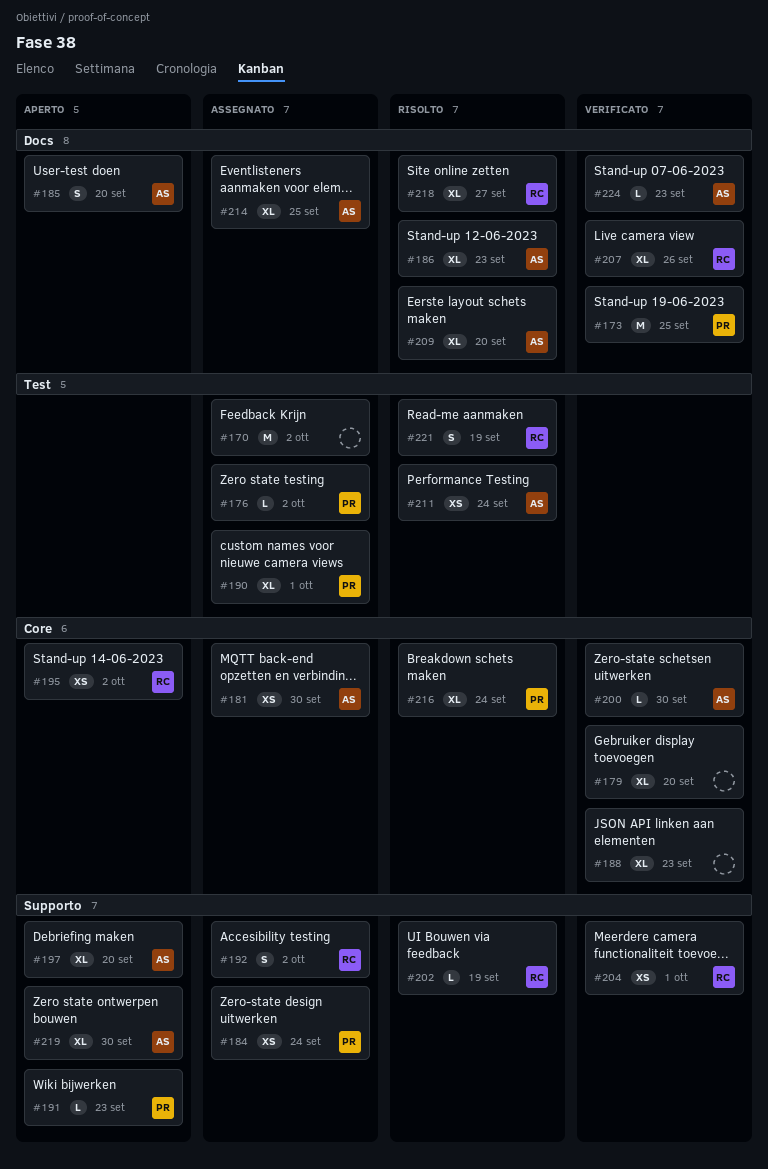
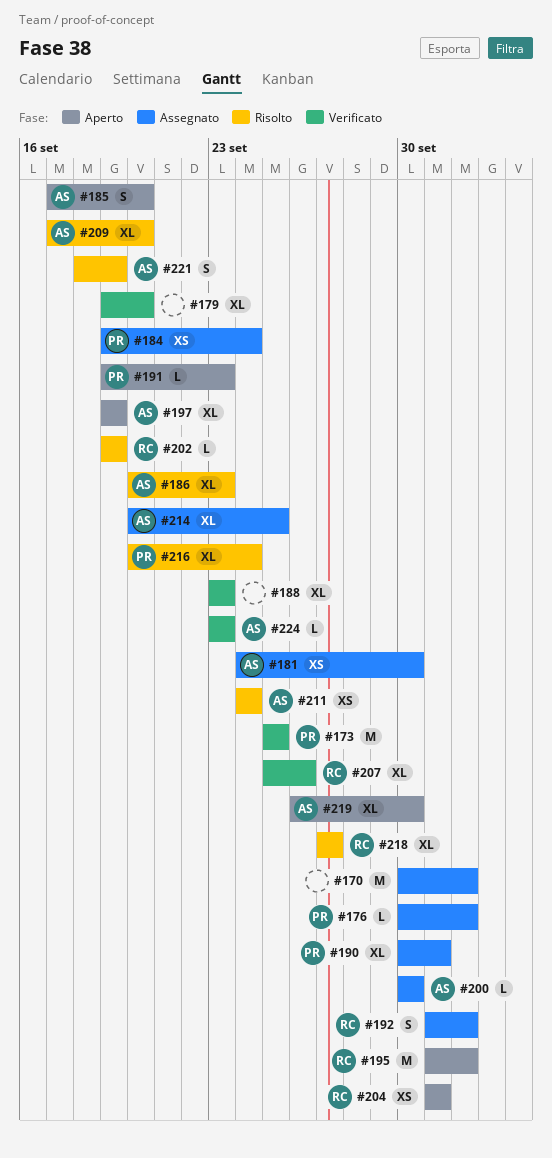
#195, estimate: XS -> M
#197, due: Sep 20 -> Sep 19
#200, status: Verificato -> Assegnato
#204, status: Verificato -> Aperto
#221, owner: RC -> AS

